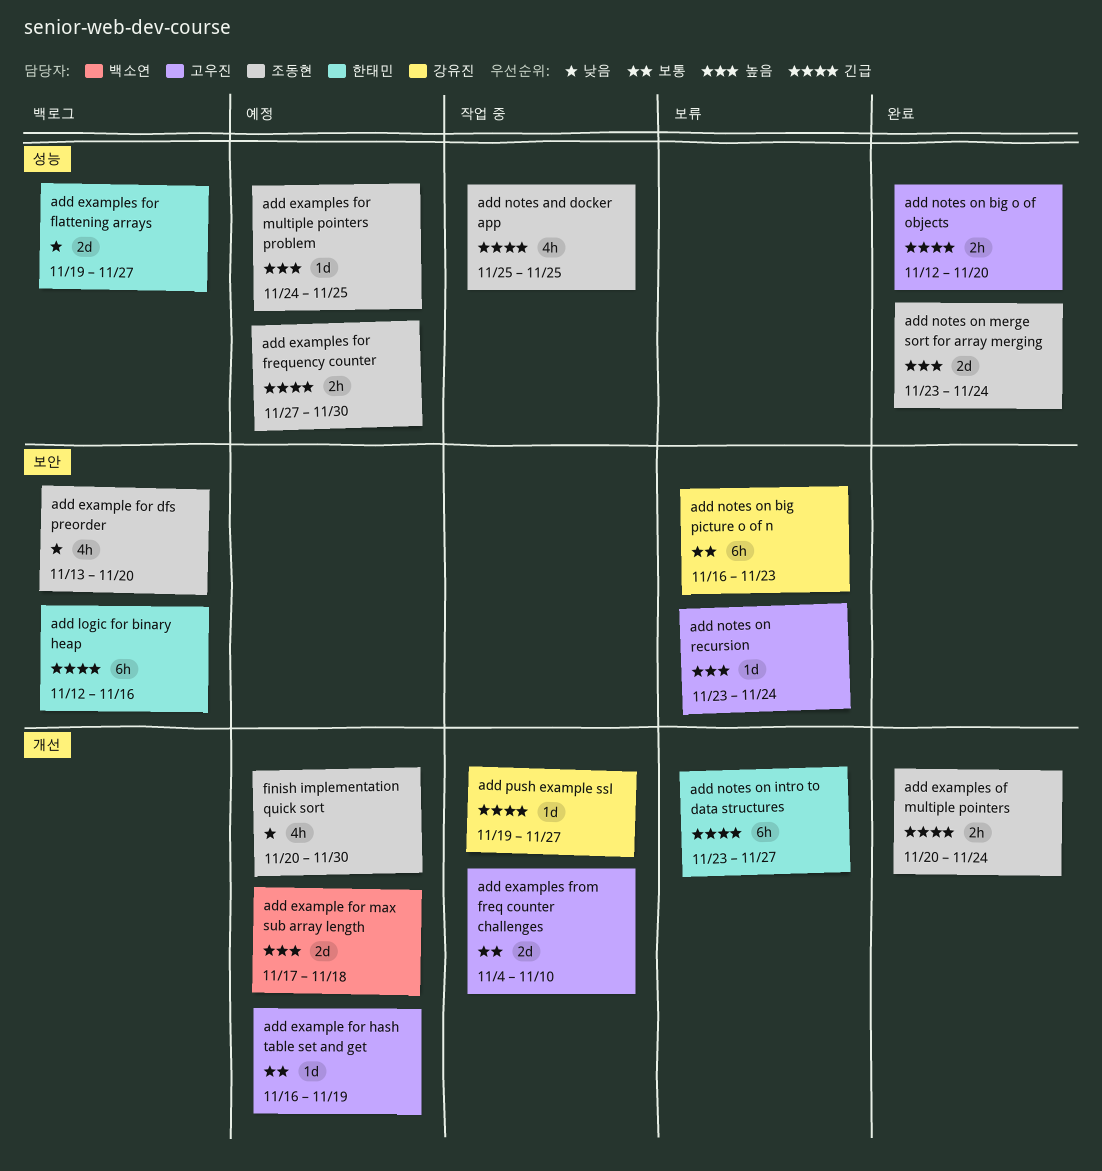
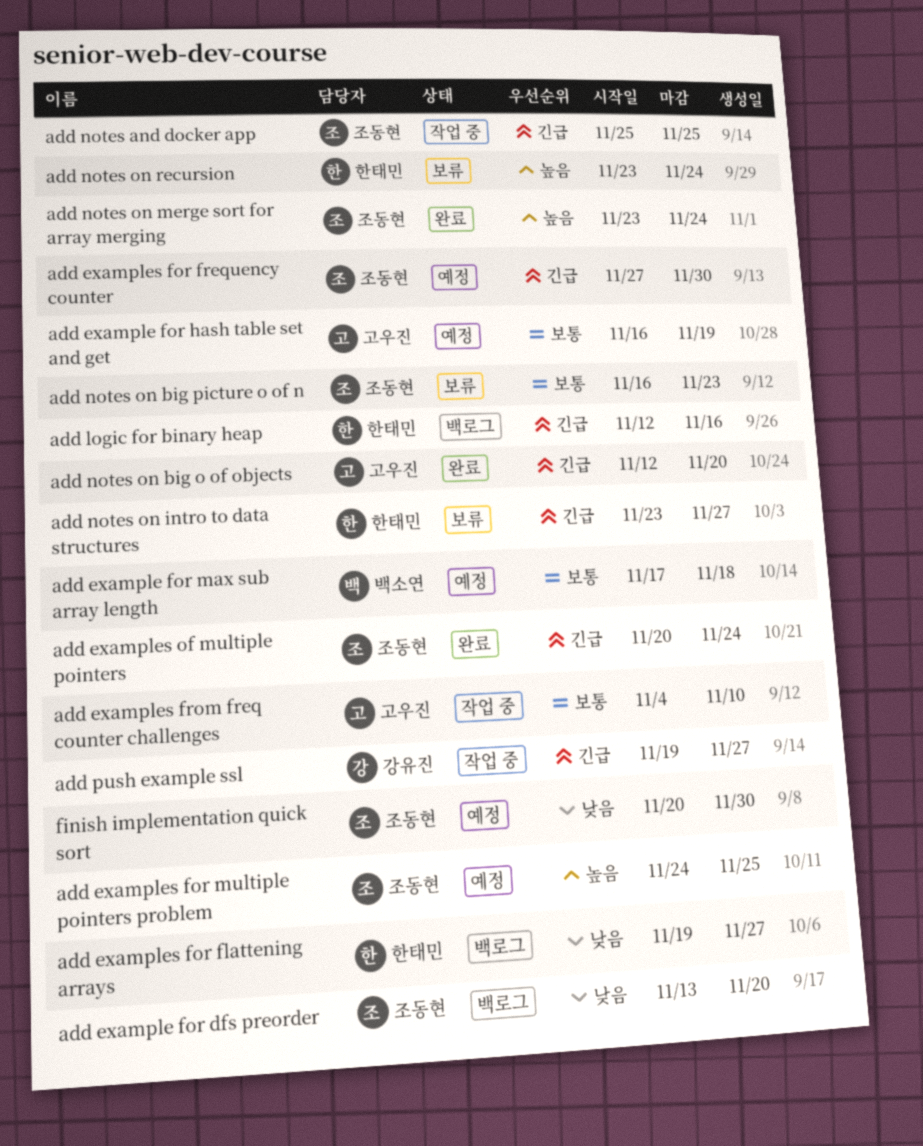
add example for max sub array length, priority: 높음 -> 보통
add notes on big picture o of n, owner: 강유진 -> 조동현
add notes on recursion, owner: 고우진 -> 한태민

